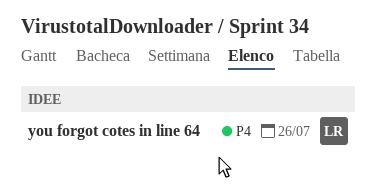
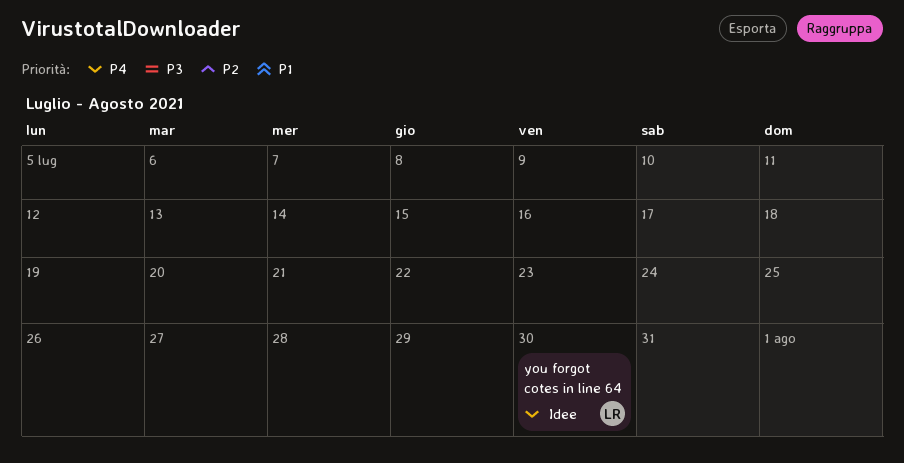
you forgot cotes in line 64, due: Jul 26 -> Jul 30

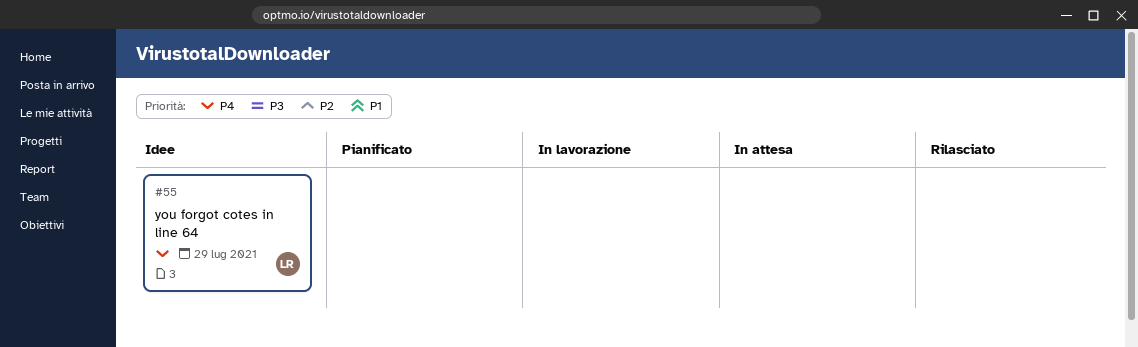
you forgot cotes in line 64, due: Jul 30 -> Jul 29

